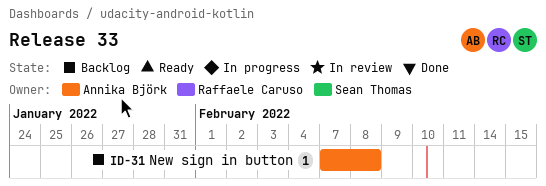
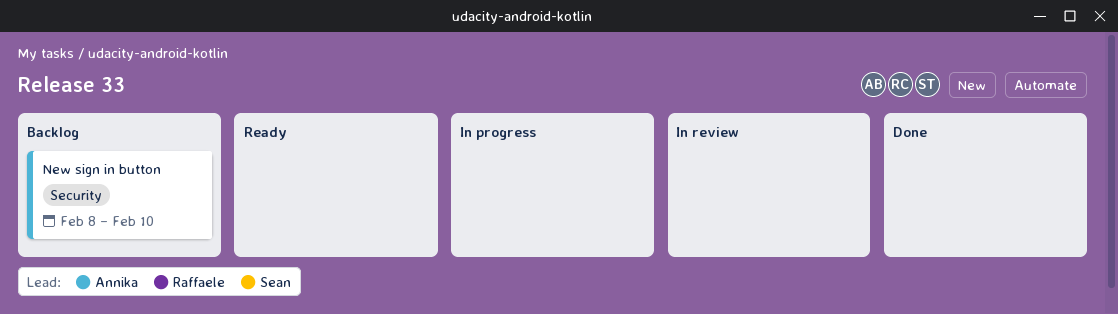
New sign in button, start: Feb 7 -> Feb 8
New sign in button, due: Feb 8 -> Feb 10

